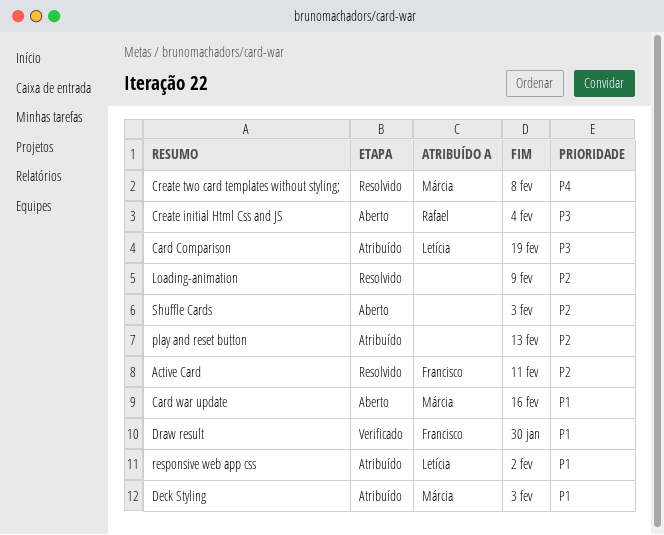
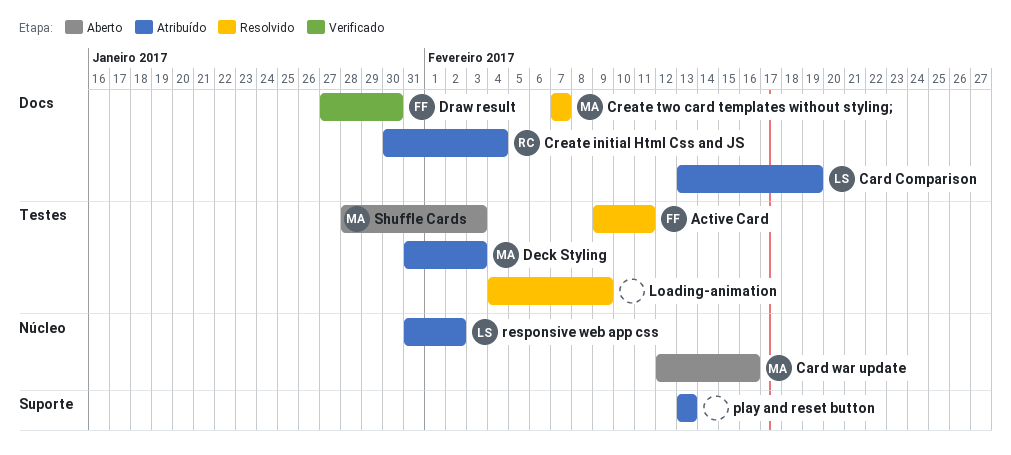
Create initial Html Css and JS, status: Aberto -> Atribuído
Create two card templates without styling;, due: Feb 8 -> Feb 7
Shuffle Cards, owner: none -> Márcia

